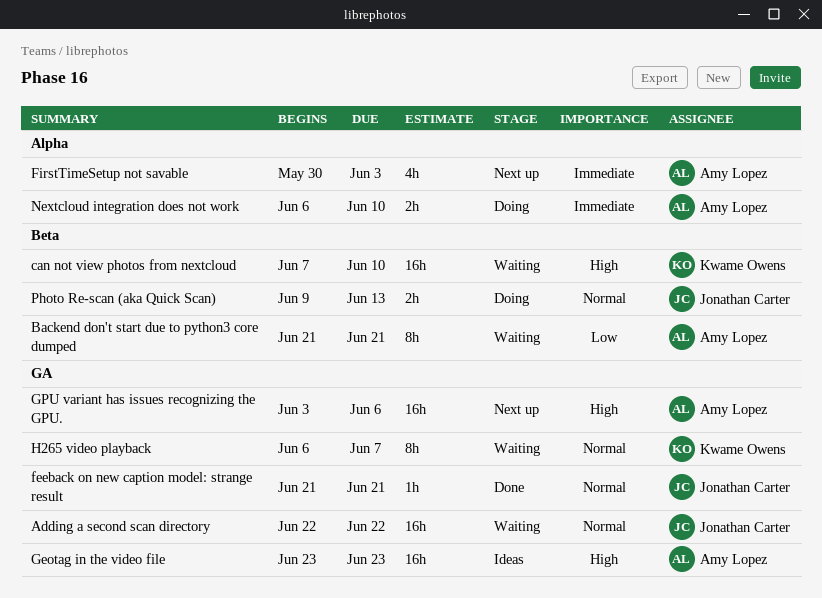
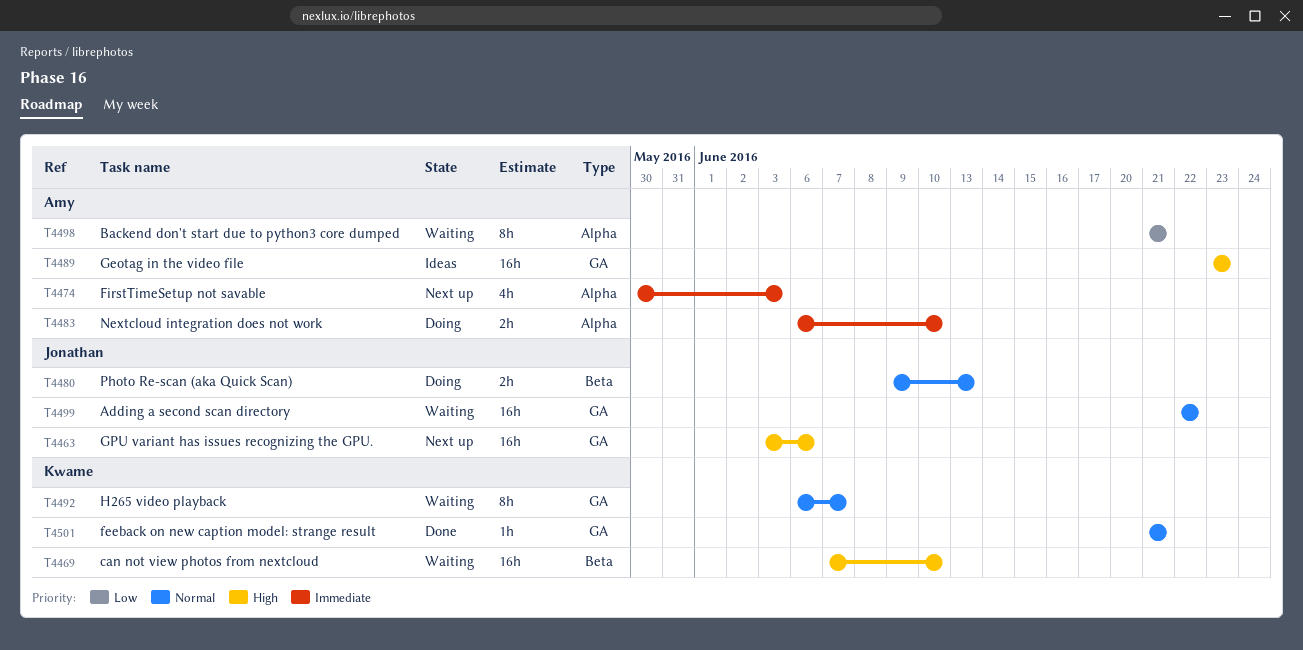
Backend don't start due to python3 core dumped, label: Beta -> Alpha
feeback on new caption model: strange result, owner: Jonathan Carter -> Kwame Owens
GPU variant has issues recognizing the GPU., owner: Amy Lopez -> Jonathan Carter

